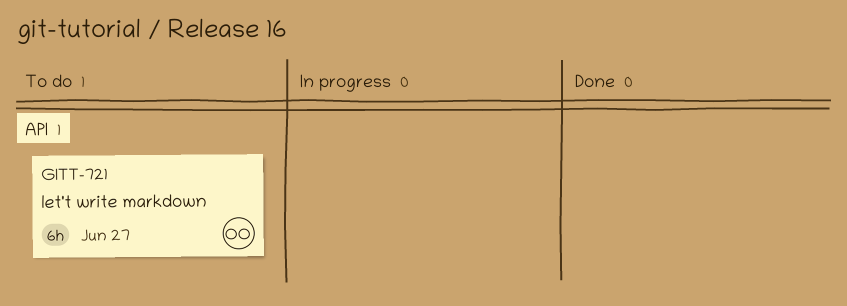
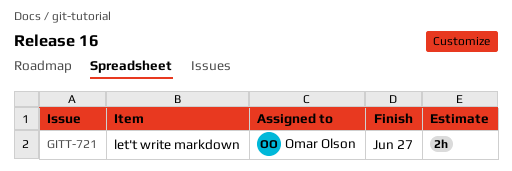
GITT-721, estimate: 6h -> 2h

